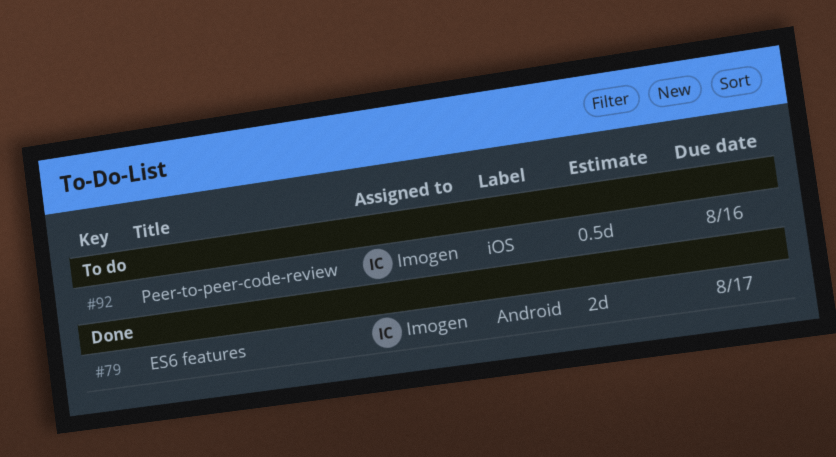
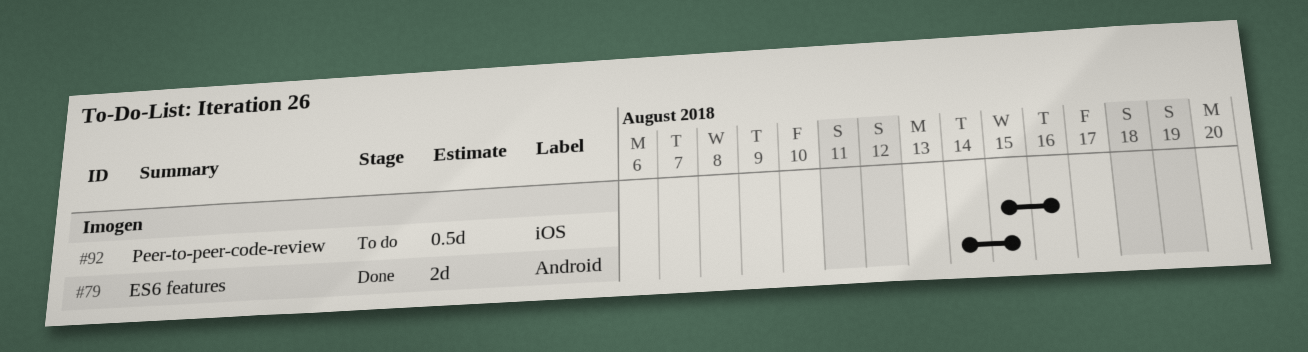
#79, due: Aug 17 -> Aug 15

